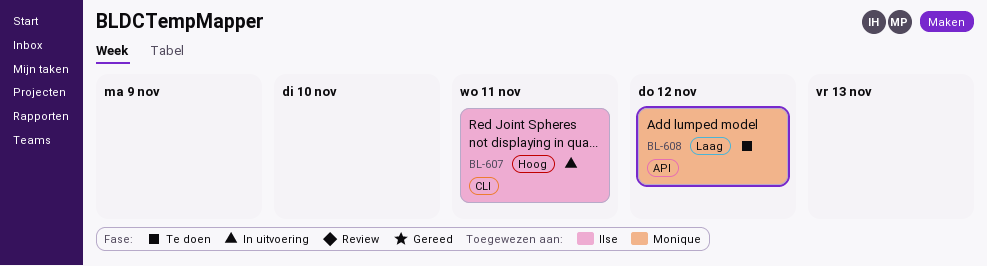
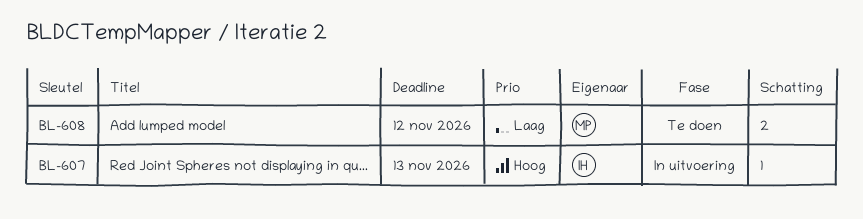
BL-607, due: Nov 11 -> Nov 13

